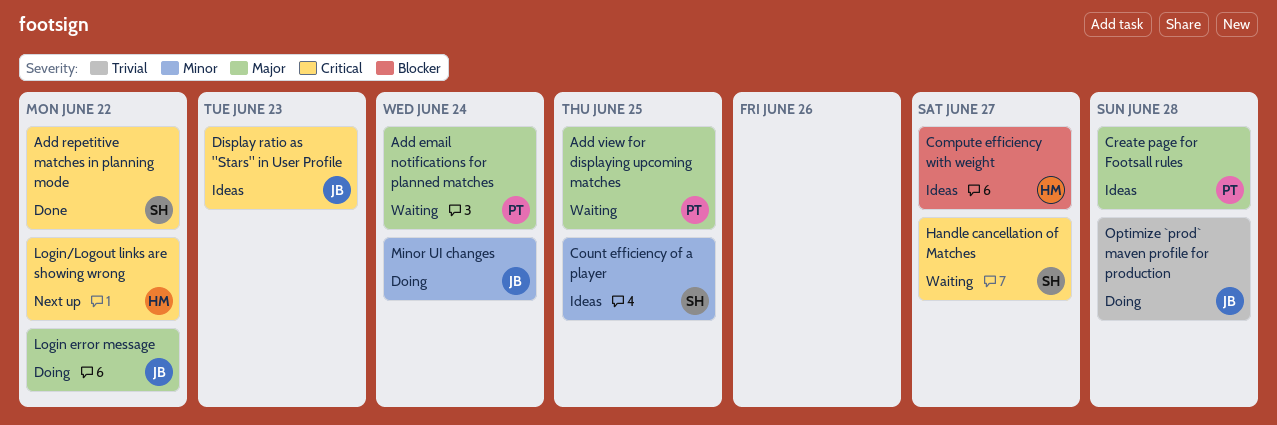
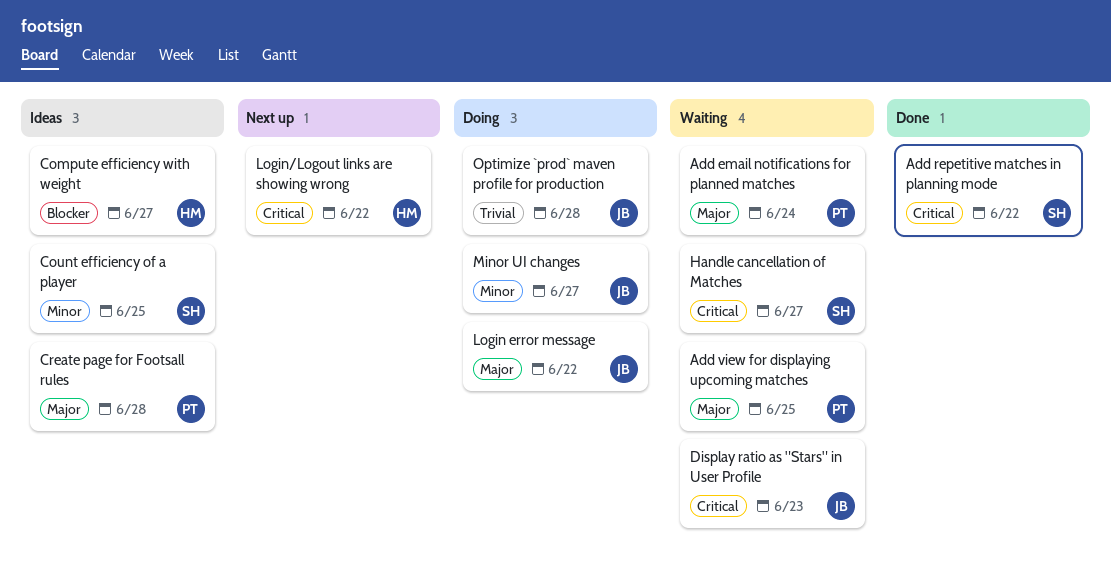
Display ratio as "Stars" in User Profile, status: Ideas -> Waiting
Minor UI changes, due: Jun 24 -> Jun 27

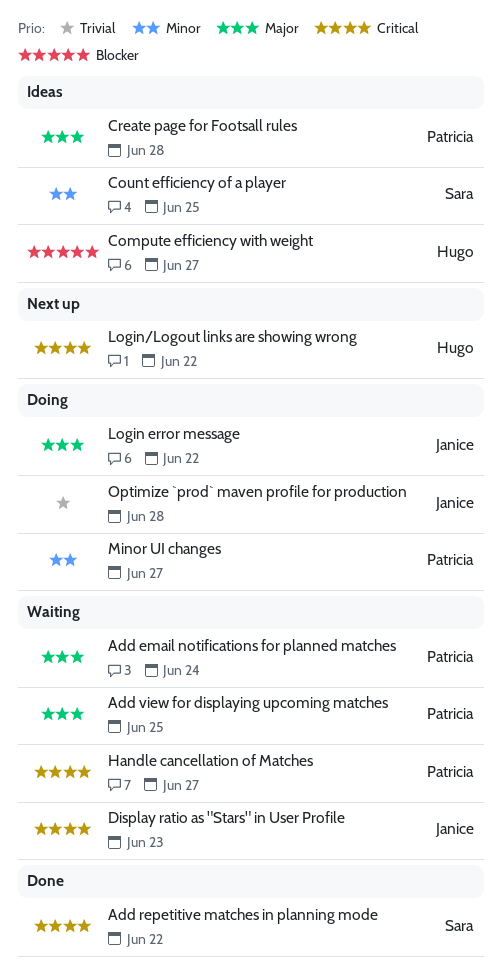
Handle cancellation of Matches, owner: Sara -> Patricia
Minor UI changes, owner: Janice -> Patricia

